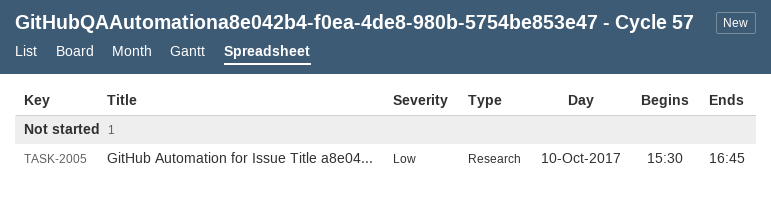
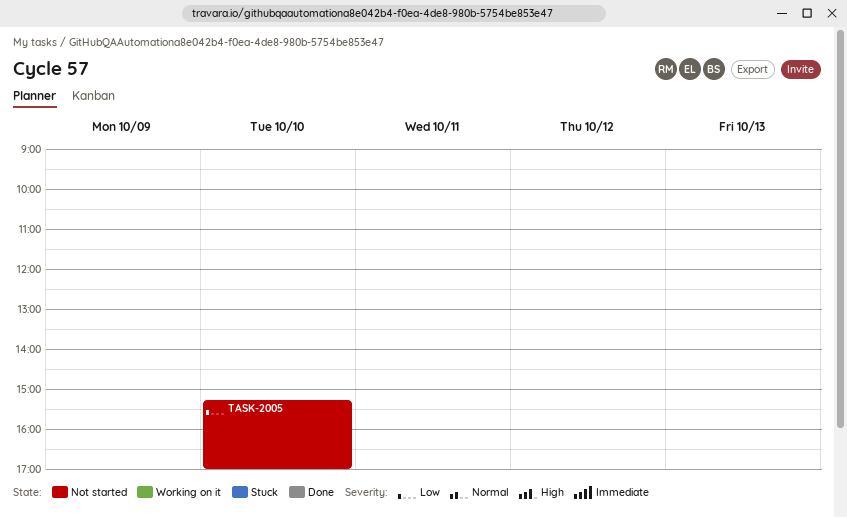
TASK-2005, begins: 15:30 -> 15:15
TASK-2005, ends: 16:45 -> 17:00

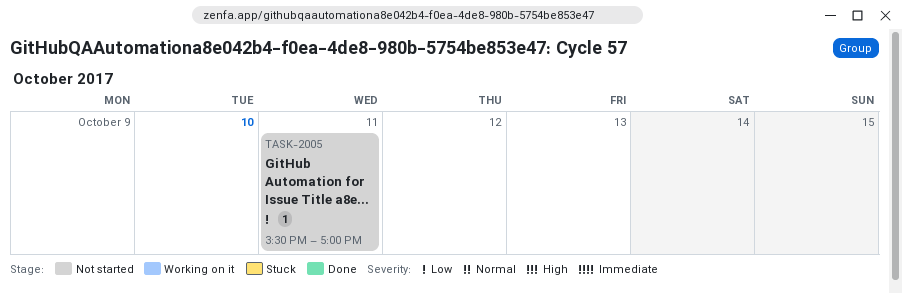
TASK-2005, day: Oct 10 -> Oct 11
TASK-2005, begins: 15:15 -> 15:30

